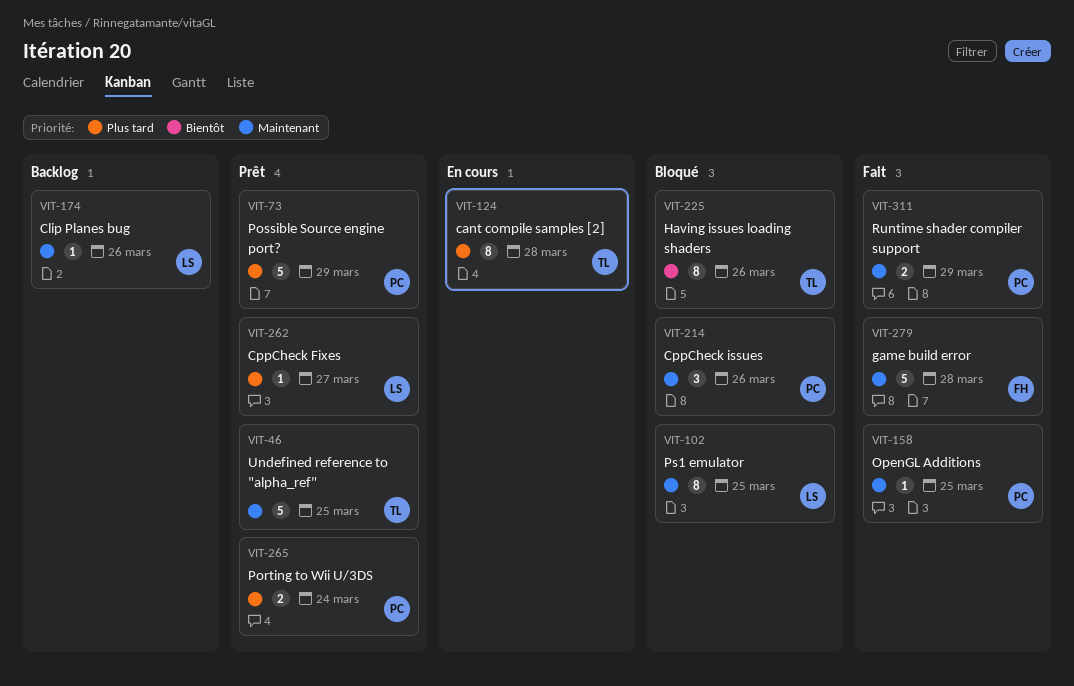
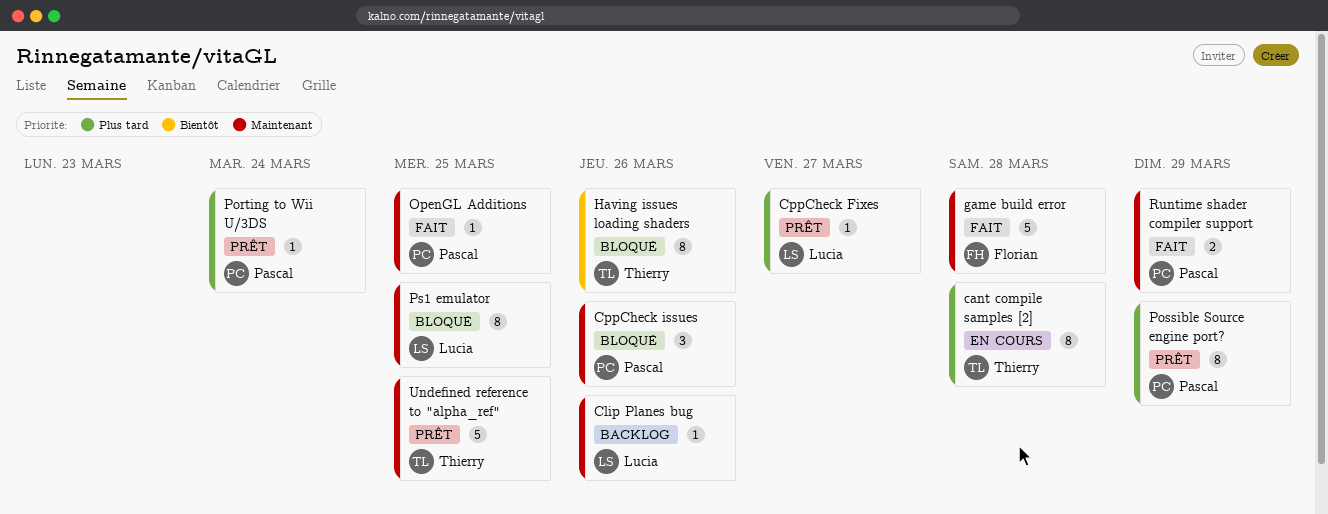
Porting to Wii U/3DS, estimate: 2 -> 1
Possible Source engine port?, estimate: 5 -> 8

